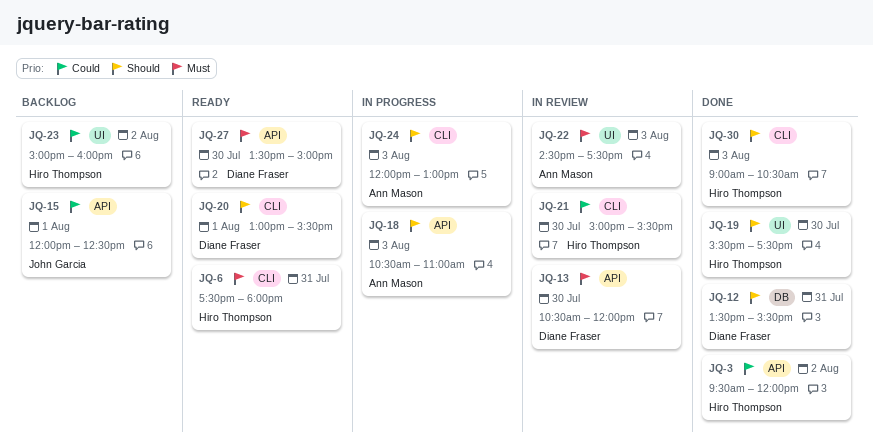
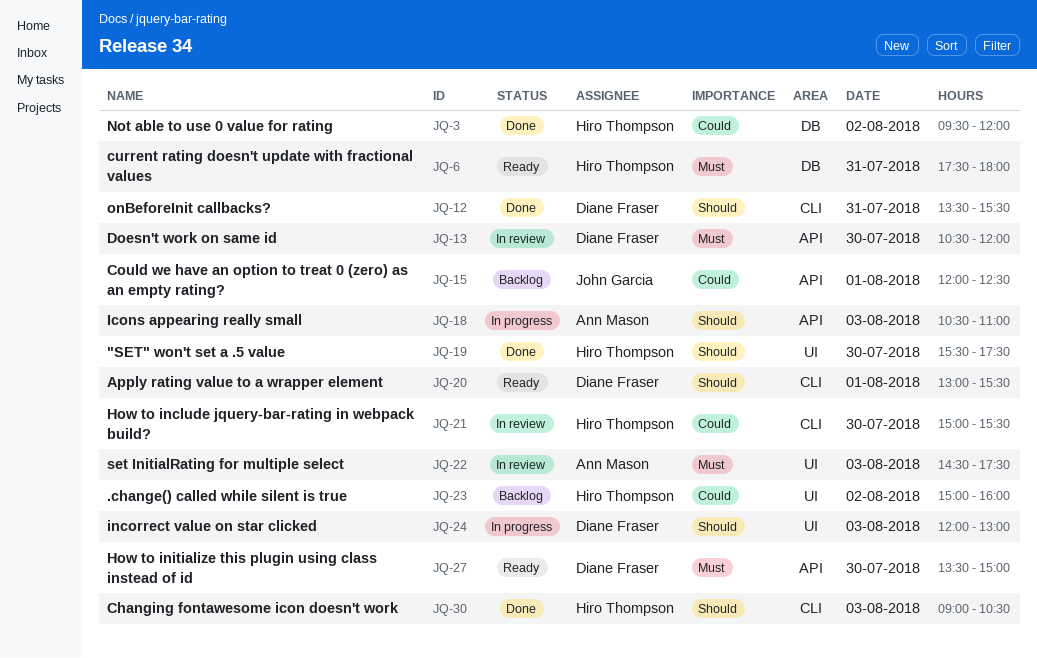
JQ-3, label: API -> DB
JQ-6, label: CLI -> DB
JQ-12, label: DB -> CLI
JQ-24, owner: Ann Mason -> Diane Fraser
JQ-24, label: CLI -> UI

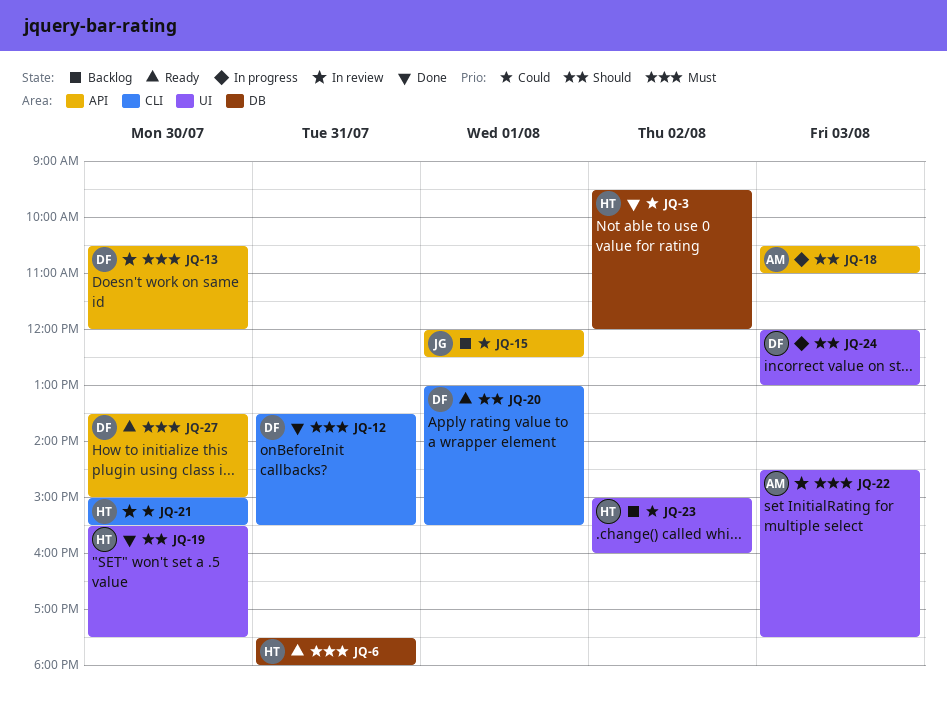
JQ-12, priority: Should -> Must
JQ-30: present -> none

